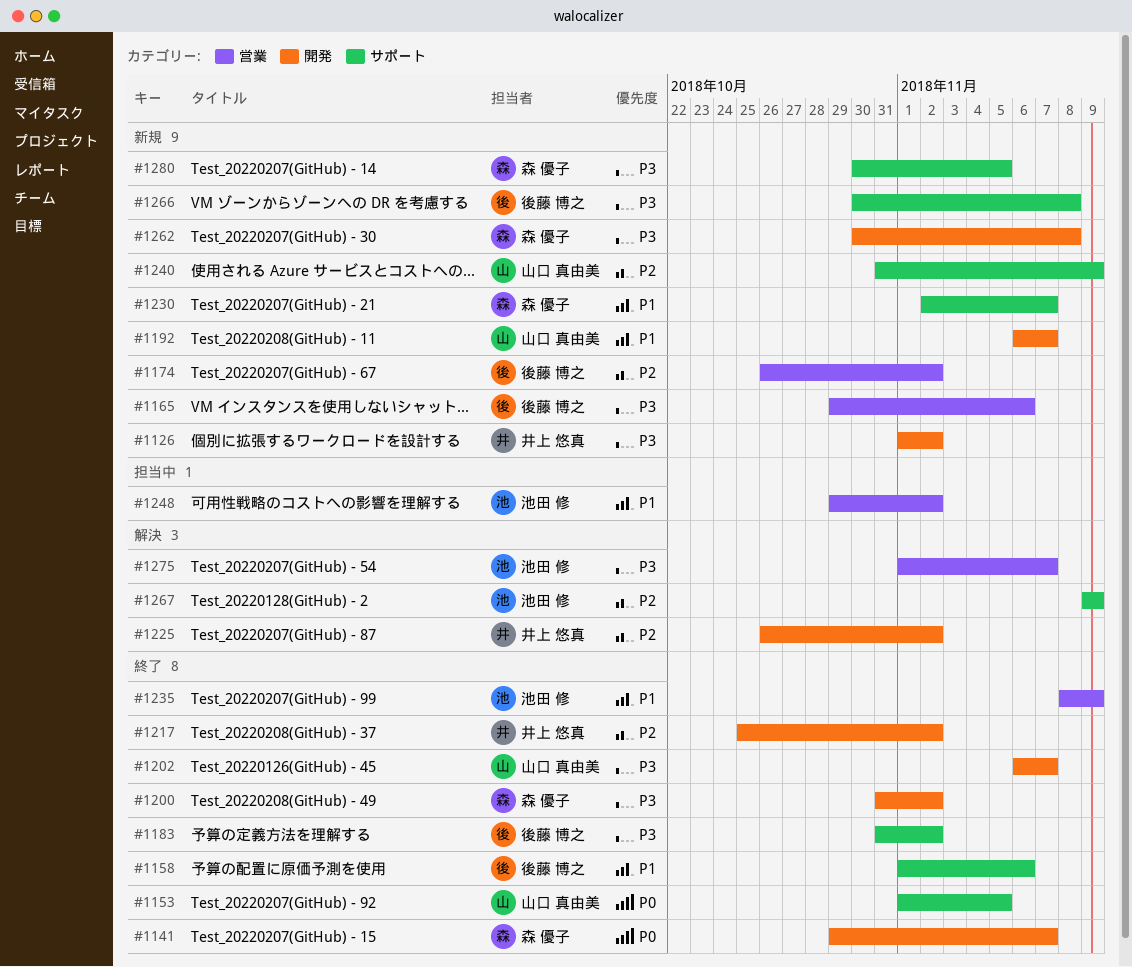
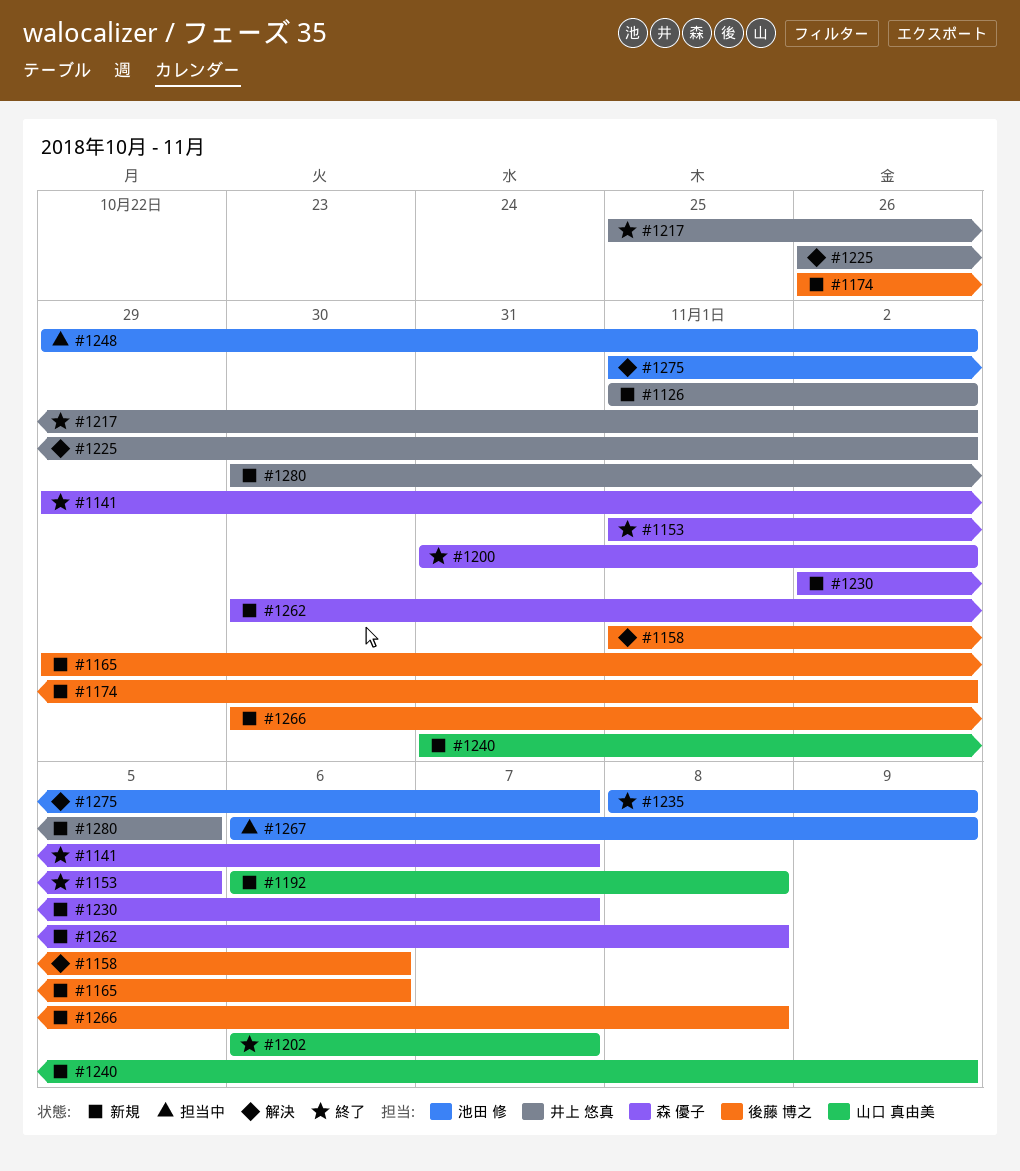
#1153, owner: 山口 真由美 -> 森 優子
#1158, status: 終了 -> 解決
#1183: present -> none
#1192, due: Nov 7 -> Nov 8
#1267, status: 解決 -> 担当中
#1267, start: Nov 9 -> Nov 6
#1280, owner: 森 優子 -> 井上 悠真

